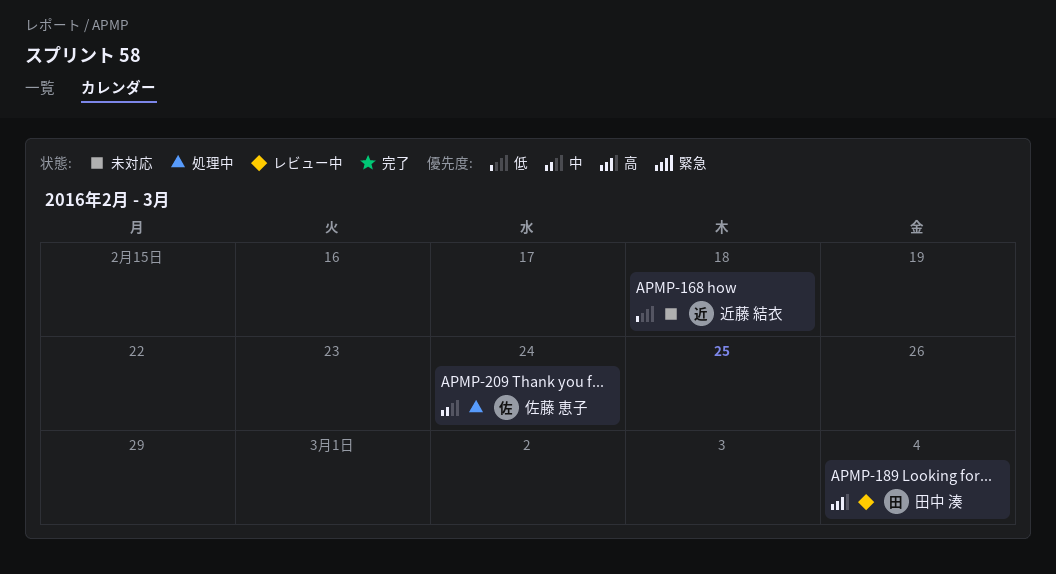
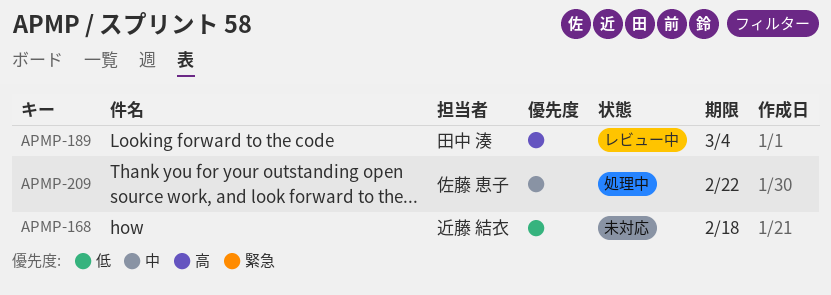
APMP-209, due: Feb 24 -> Feb 22

